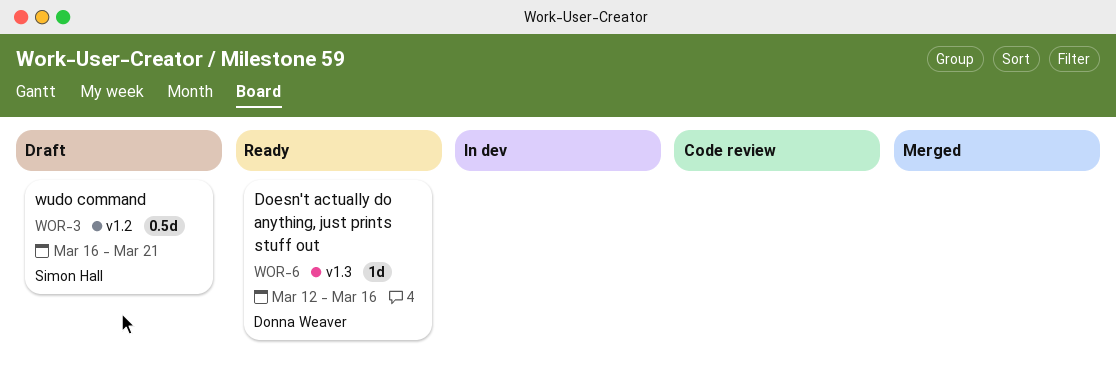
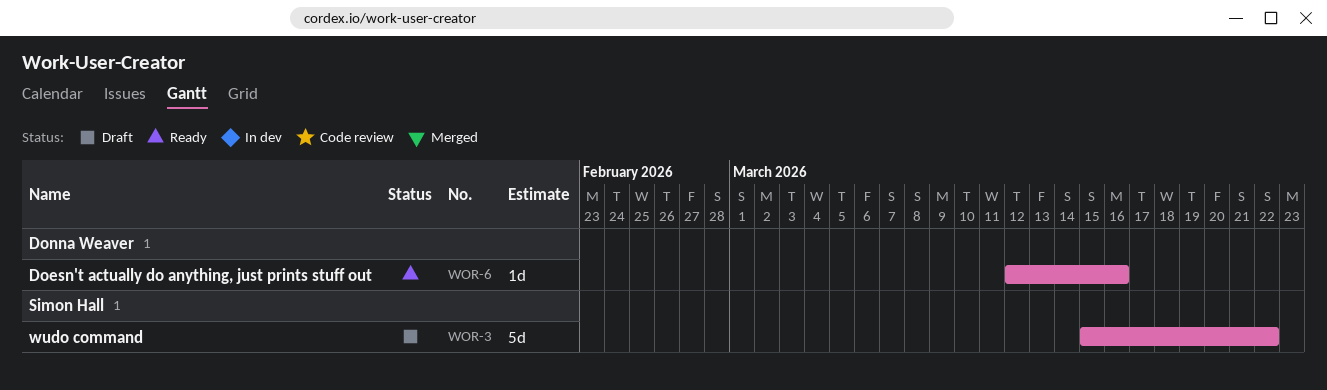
WOR-3, estimate: 0.5d -> 5d
WOR-3, start: Mar 16 -> Mar 15
WOR-3, due: Mar 21 -> Mar 22

